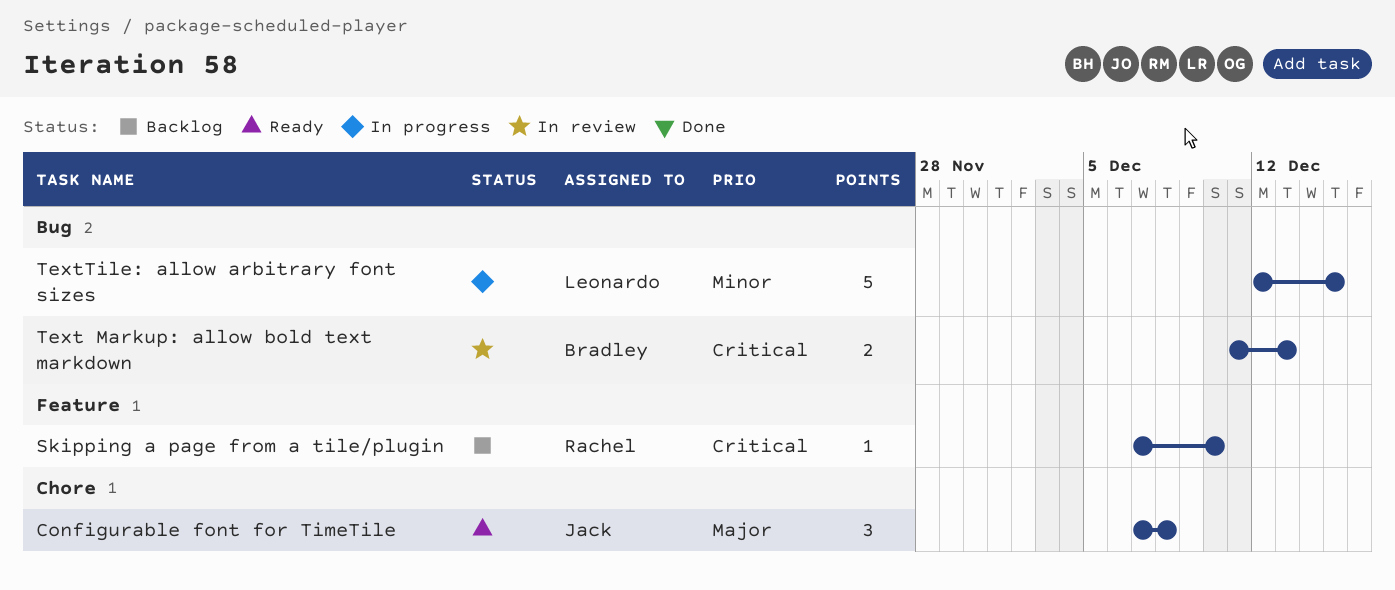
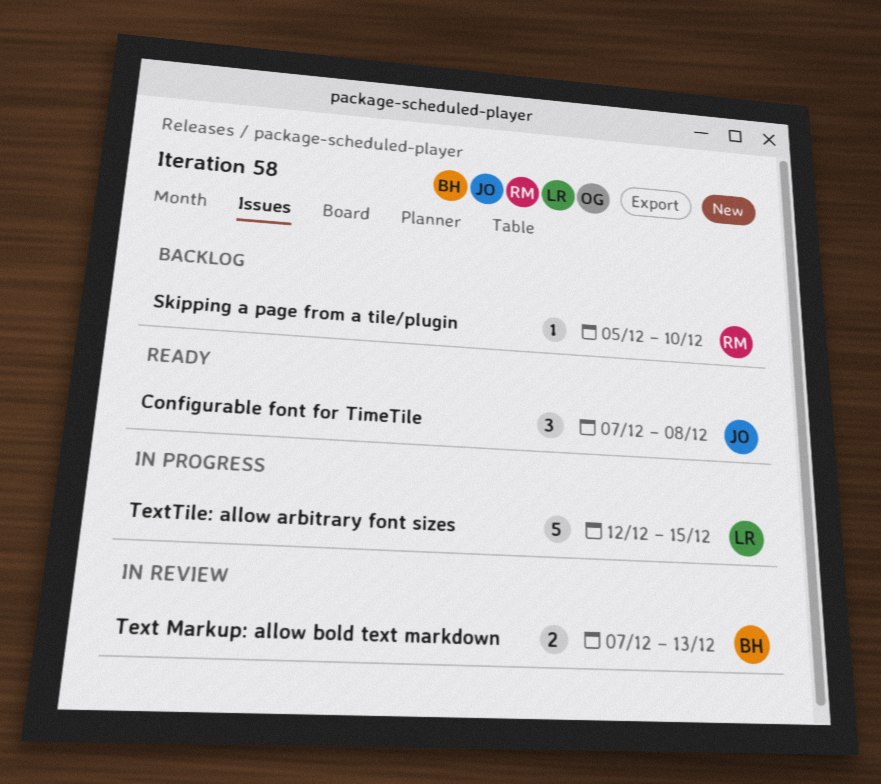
Skipping a page from a tile/plugin, start: Dec 7 -> Dec 5
Text Markup: allow bold text markdown, start: Dec 11 -> Dec 7

